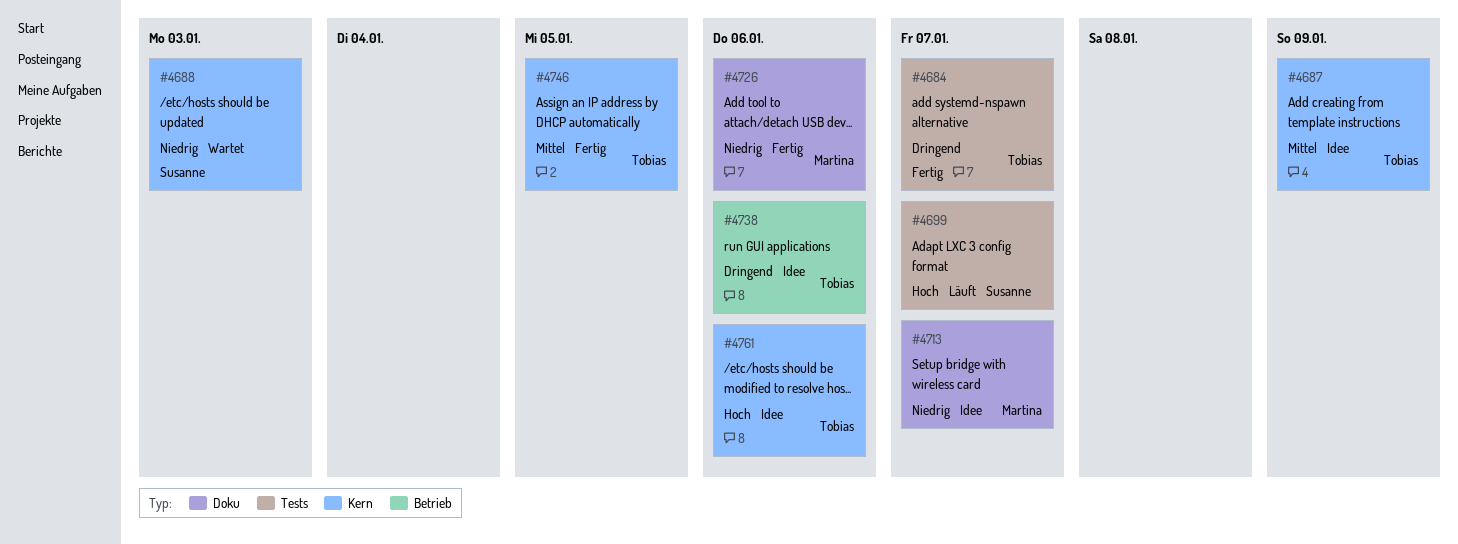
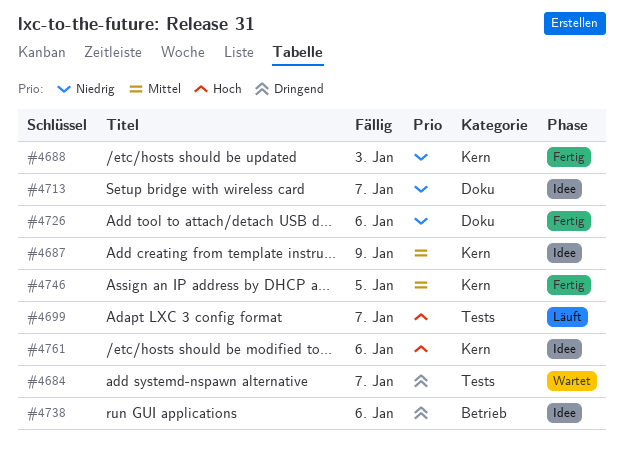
#4684, status: Fertig -> Wartet
#4688, status: Wartet -> Fertig

